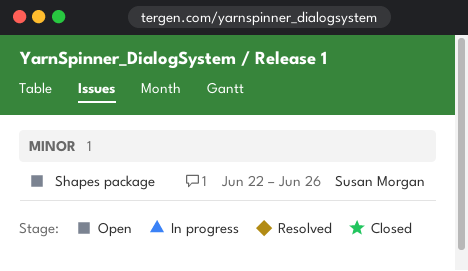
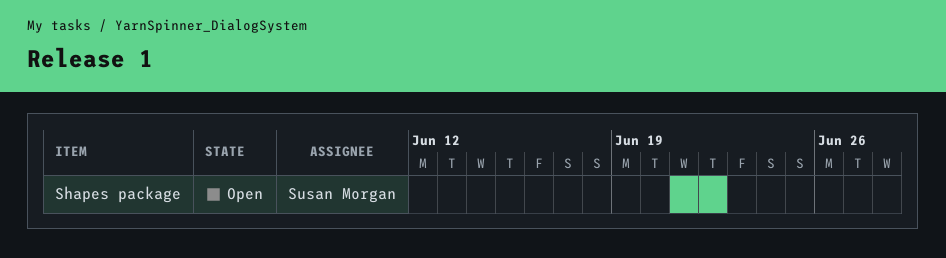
Shapes package, start: Jun 22 -> Jun 21
Shapes package, due: Jun 26 -> Jun 22

